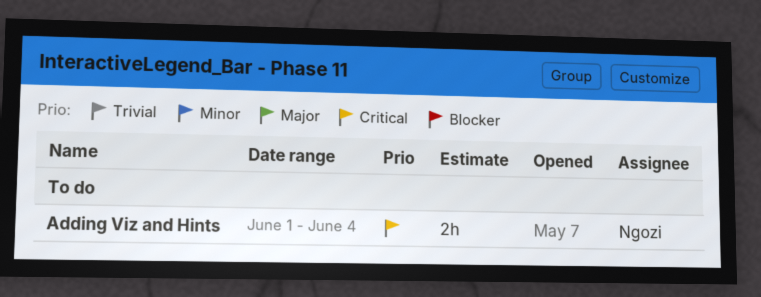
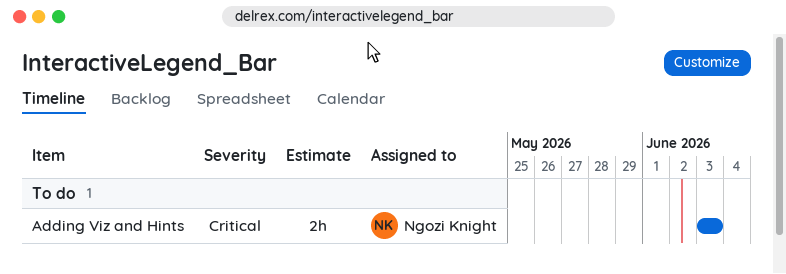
Adding Viz and Hints, start: Jun 1 -> Jun 3
Adding Viz and Hints, due: Jun 4 -> Jun 3

